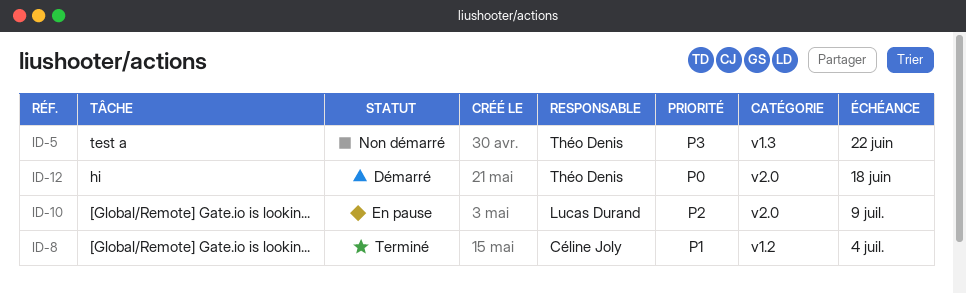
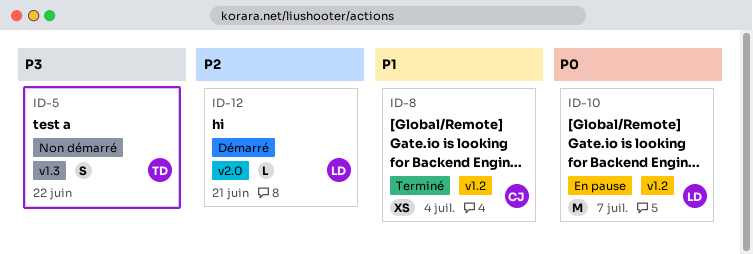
ID-10, priority: P2 -> P0
ID-10, label: v2.0 -> v1.2
ID-10, due: Jul 9 -> Jul 7
ID-12, owner: Théo Denis -> Lucas Durand
ID-12, priority: P0 -> P2
ID-12, due: Jun 18 -> Jun 21

